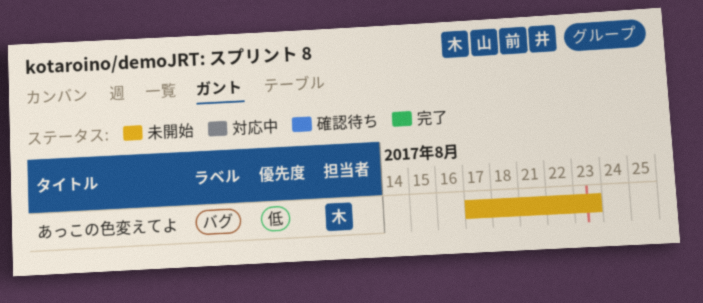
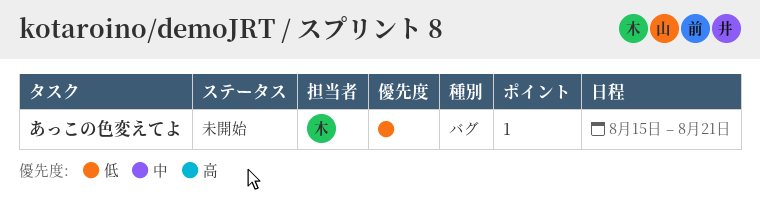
あっこの色変えてよ, start: Aug 17 -> Aug 15
あっこの色変えてよ, due: Aug 23 -> Aug 21

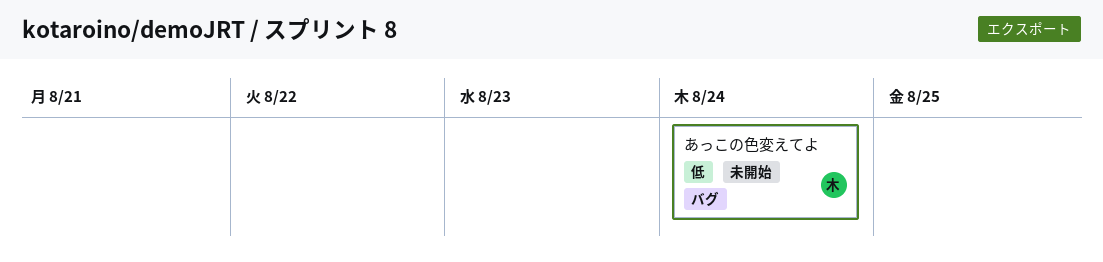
あっこの色変えてよ, due: Aug 21 -> Aug 24

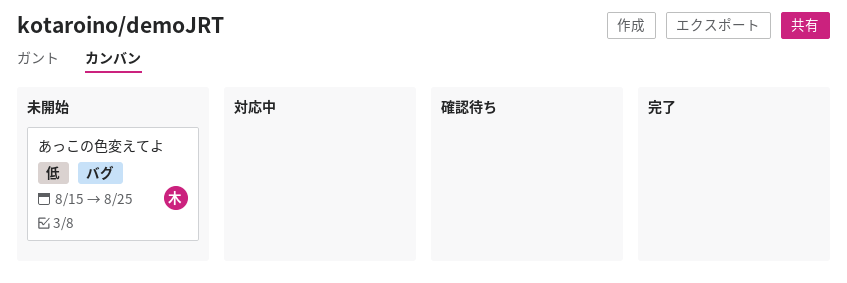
あっこの色変えてよ, due: Aug 24 -> Aug 25

